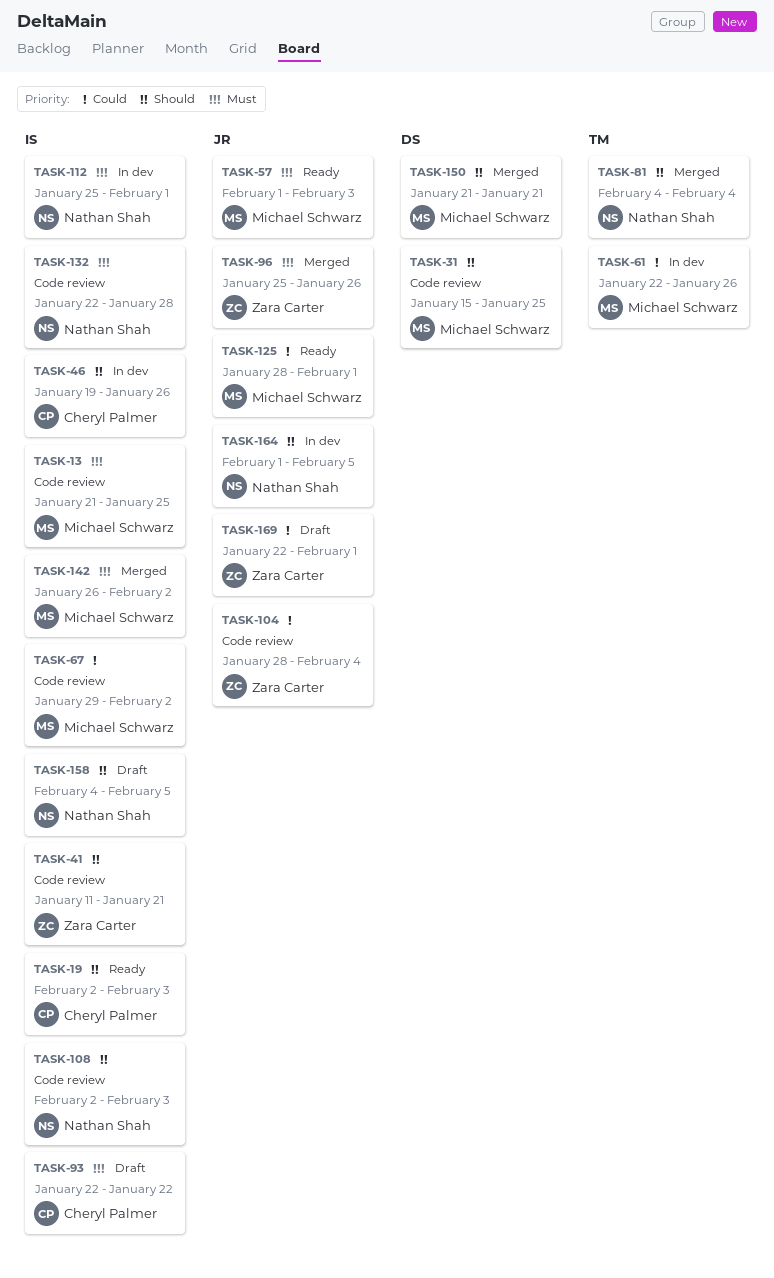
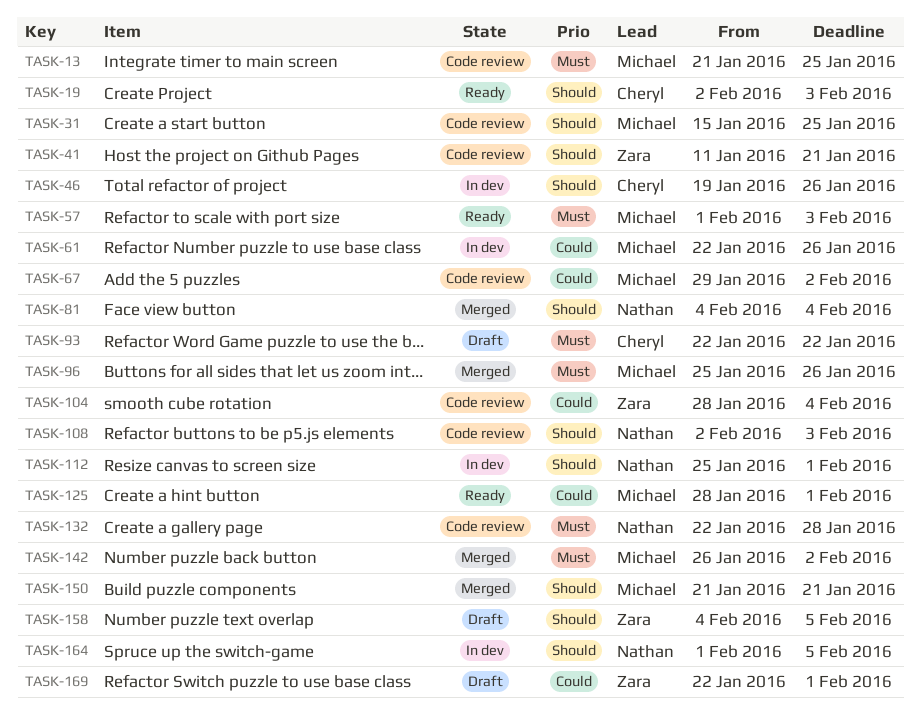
TASK-96, owner: Zara Carter -> Michael Schwarz
TASK-112, priority: Must -> Should
TASK-158, owner: Nathan Shah -> Zara Carter

